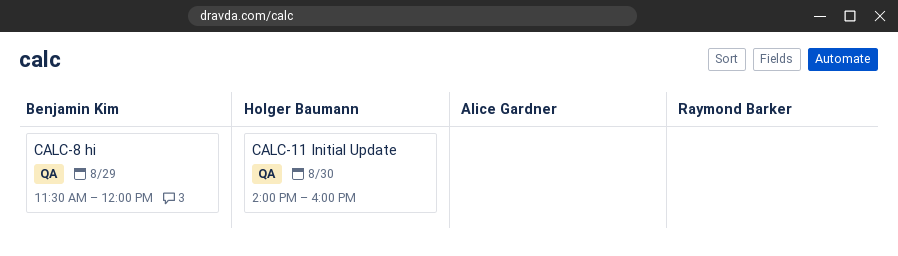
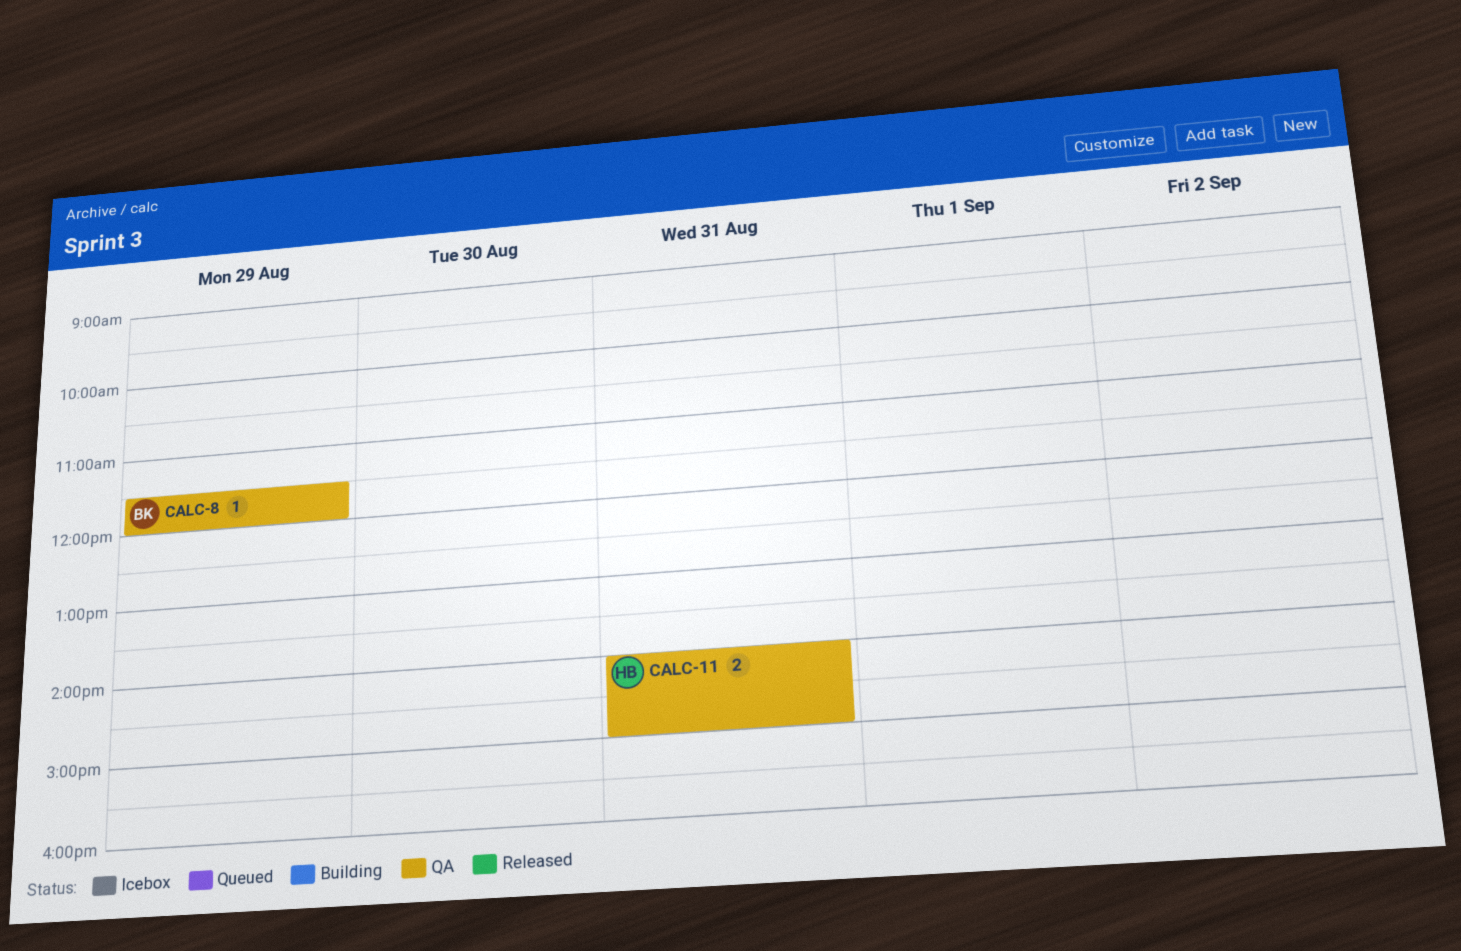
CALC-11, day: Aug 30 -> Aug 31
CALC-11, ends: 16:00 -> 15:00

